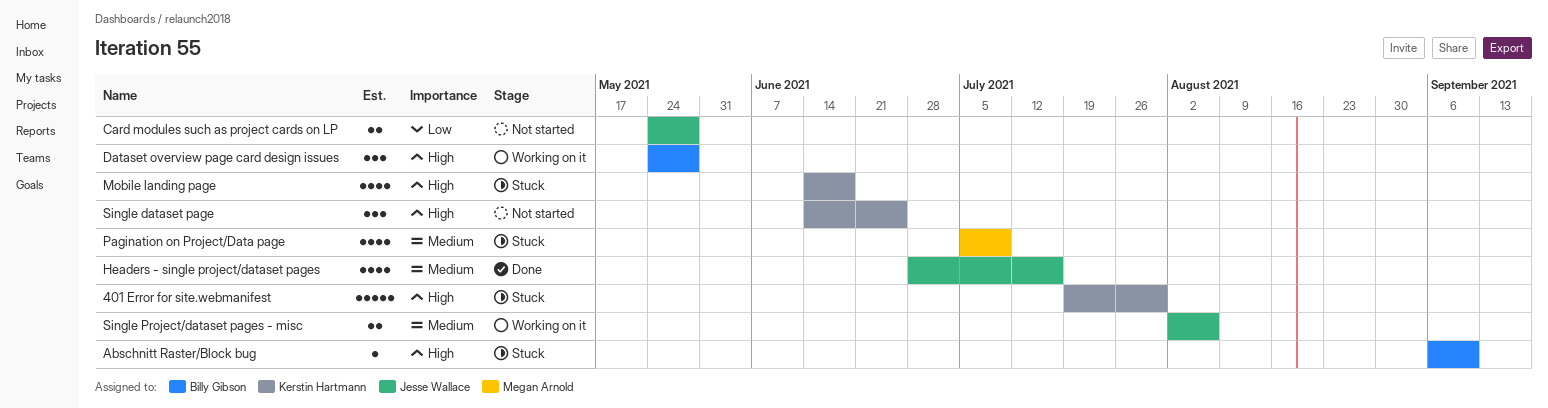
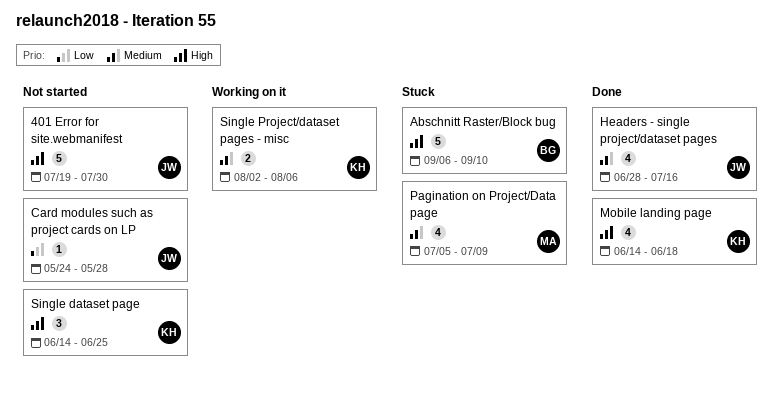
401 Error for site.webmanifest, status: Stuck -> Not started
401 Error for site.webmanifest, owner: Kerstin Hartmann -> Jesse Wallace
Abschnitt Raster/Block bug, estimate: 1 -> 5
Card modules such as project cards on LP, estimate: 2 -> 1
Dataset overview page card design issues: present -> none
Mobile landing page, status: Stuck -> Done
Single Project/dataset pages - misc, owner: Jesse Wallace -> Kerstin Hartmann

